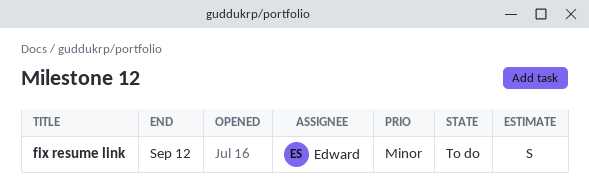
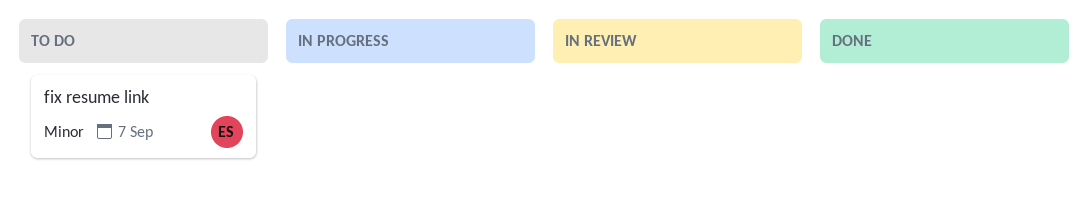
fix resume link, due: Sep 12 -> Sep 7

